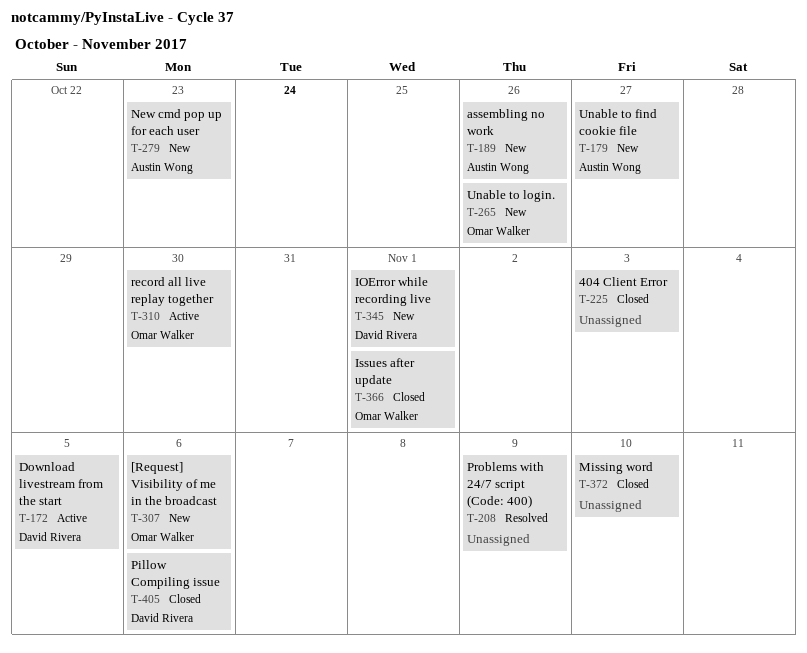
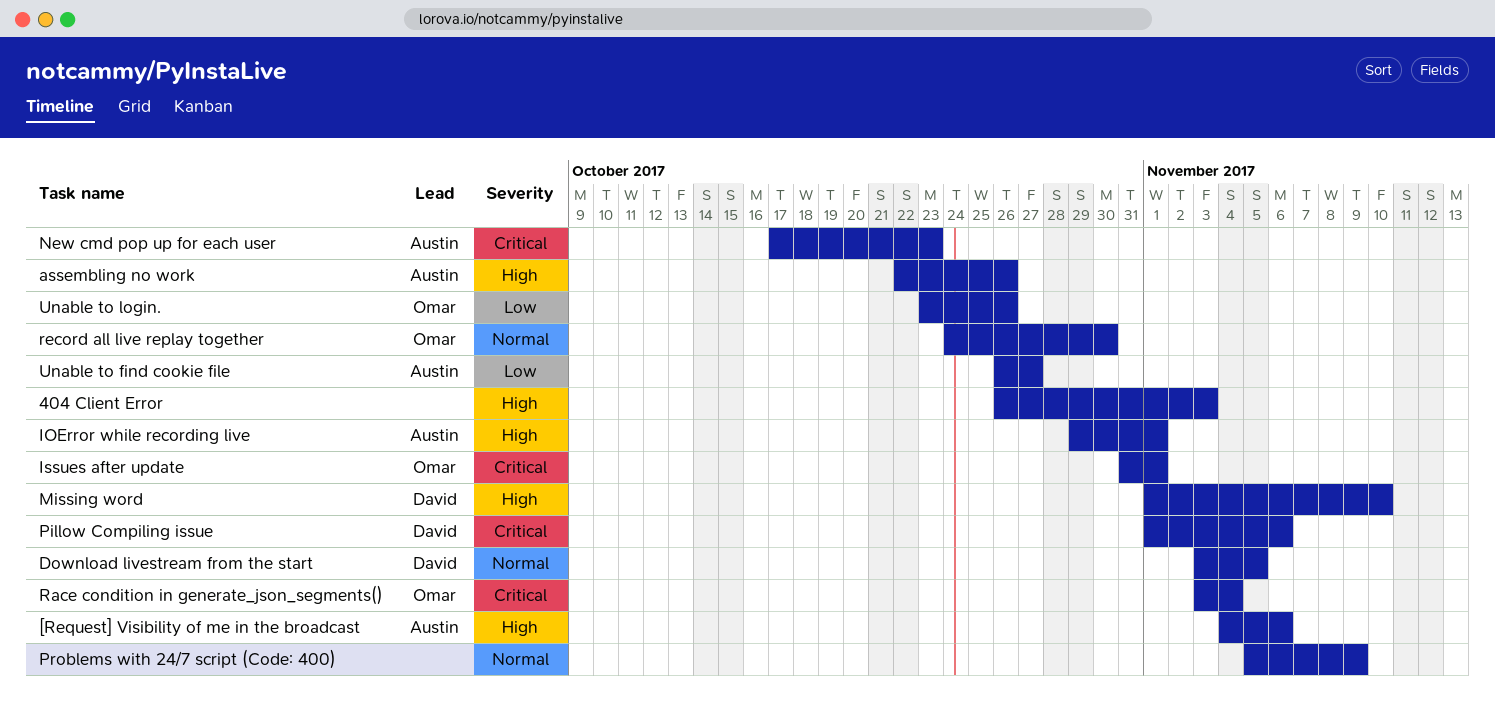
[Request] Visibility of me in the broadcast, owner: Omar Walker -> Austin Wong
IOError while recording live, owner: David Rivera -> Austin Wong
Missing word, owner: none -> David Rivera
Race condition in generate_json_segments(): none -> present

